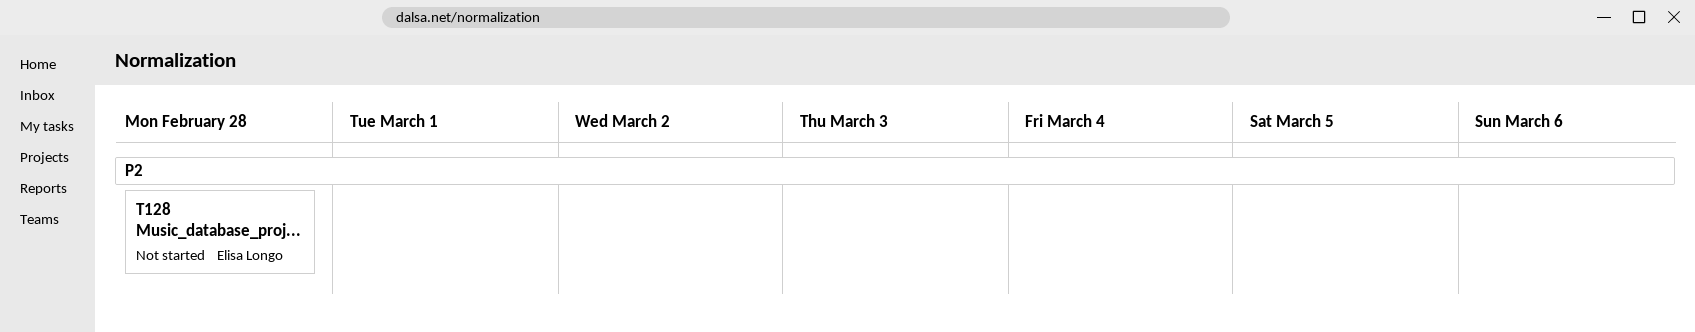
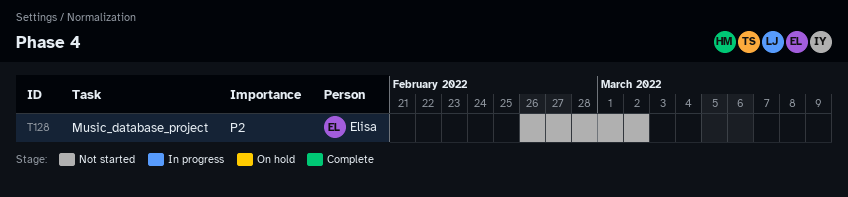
T128, due: Feb 28 -> Mar 2

